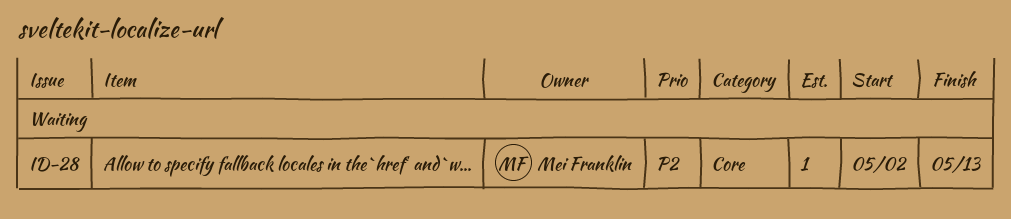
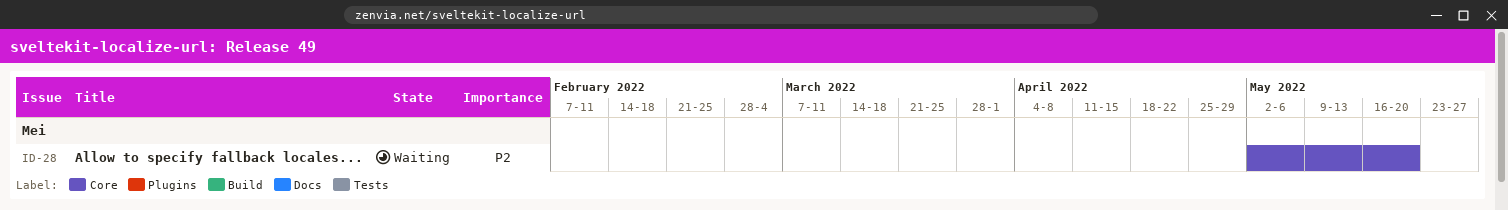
ID-28, due: May 13 -> May 20

